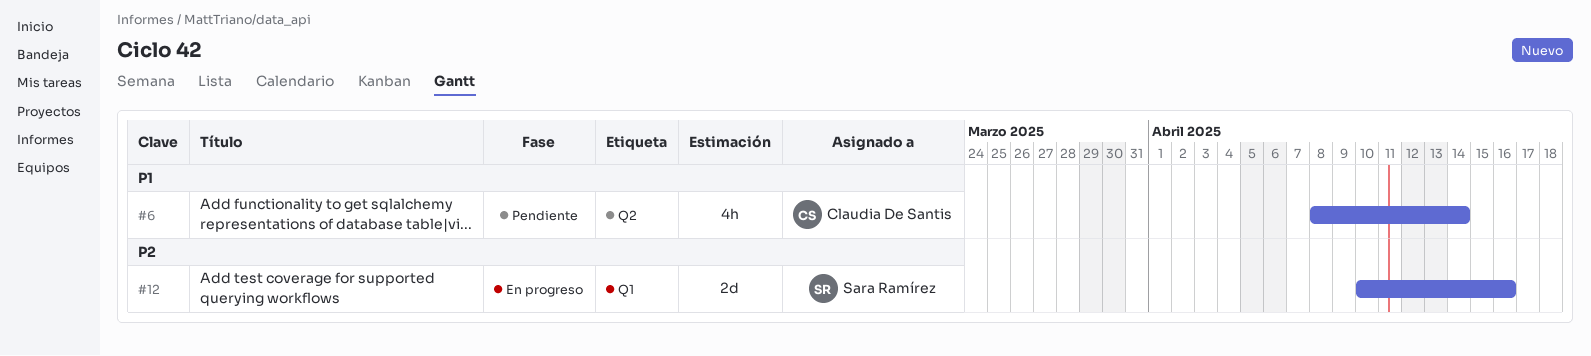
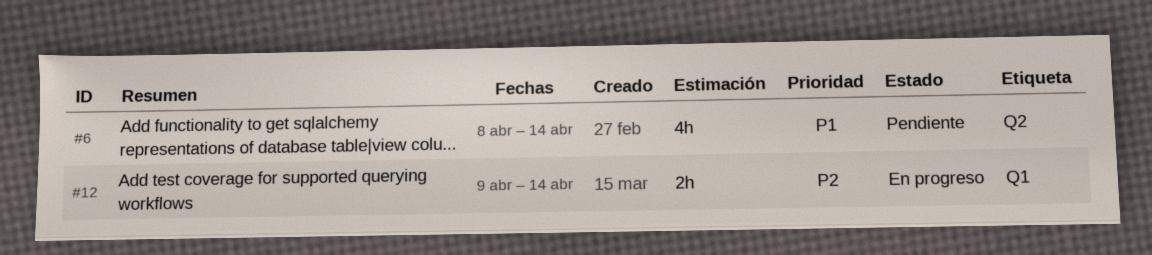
#12, estimate: 2d -> 2h
#12, start: Apr 10 -> Apr 9
#12, due: Apr 16 -> Apr 14

